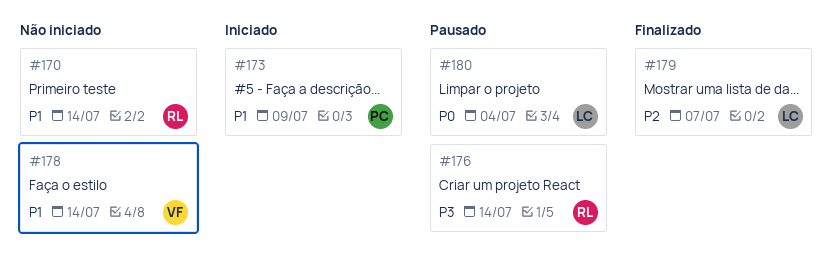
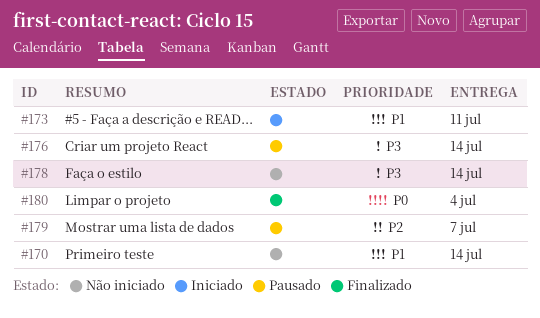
#173, due: Jul 9 -> Jul 11
#178, priority: P1 -> P3
#179, status: Finalizado -> Pausado
#180, status: Pausado -> Finalizado

